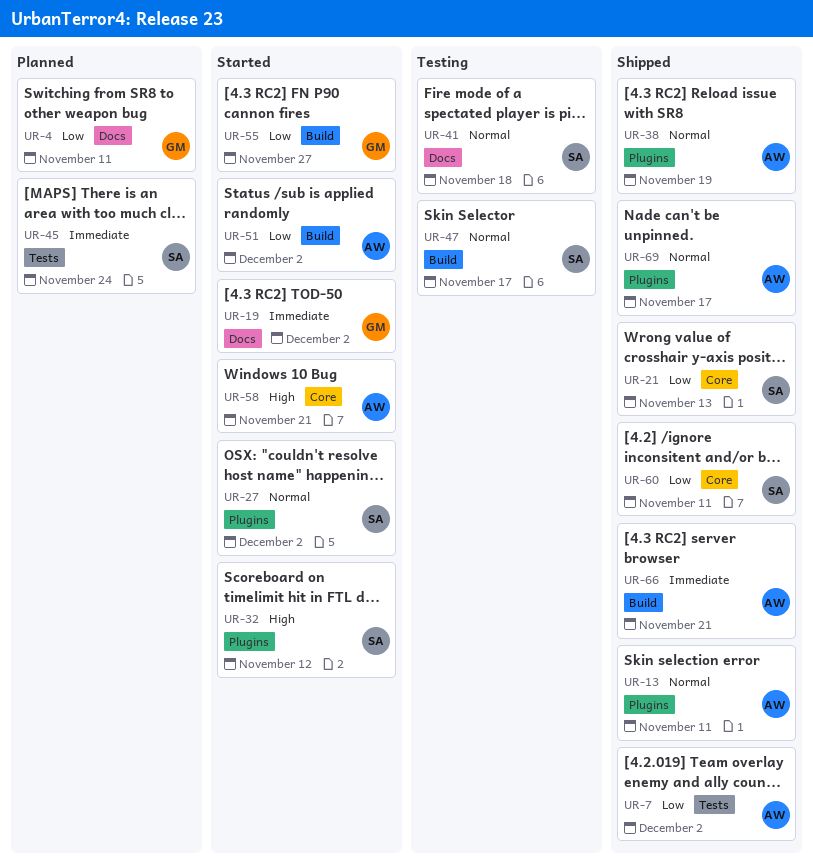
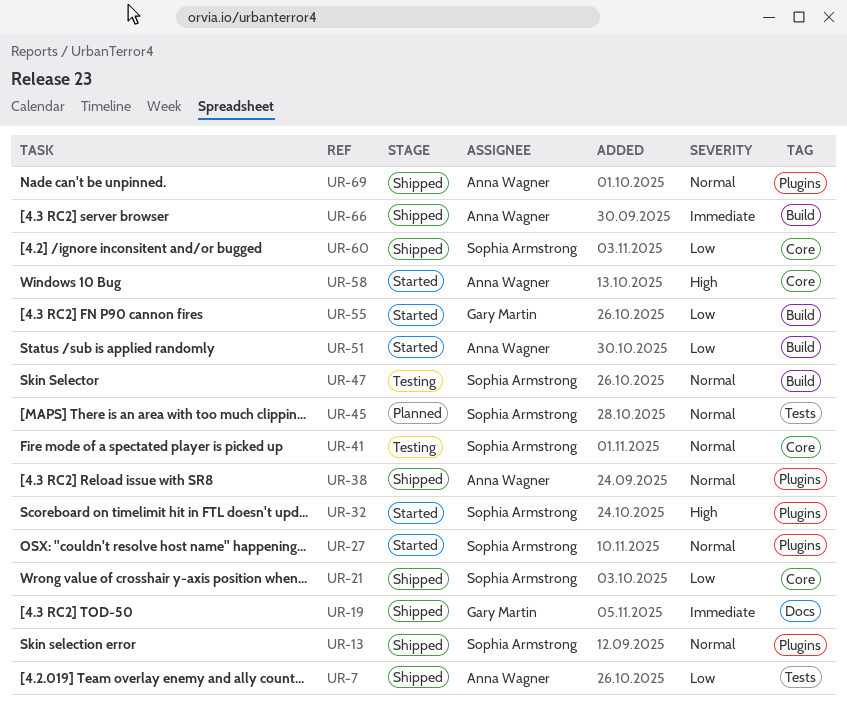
UR-4: present -> none
UR-13, owner: Anna Wagner -> Sophia Armstrong
UR-19, status: Started -> Shipped
UR-41, label: Docs -> Core
UR-45, priority: Immediate -> Normal

